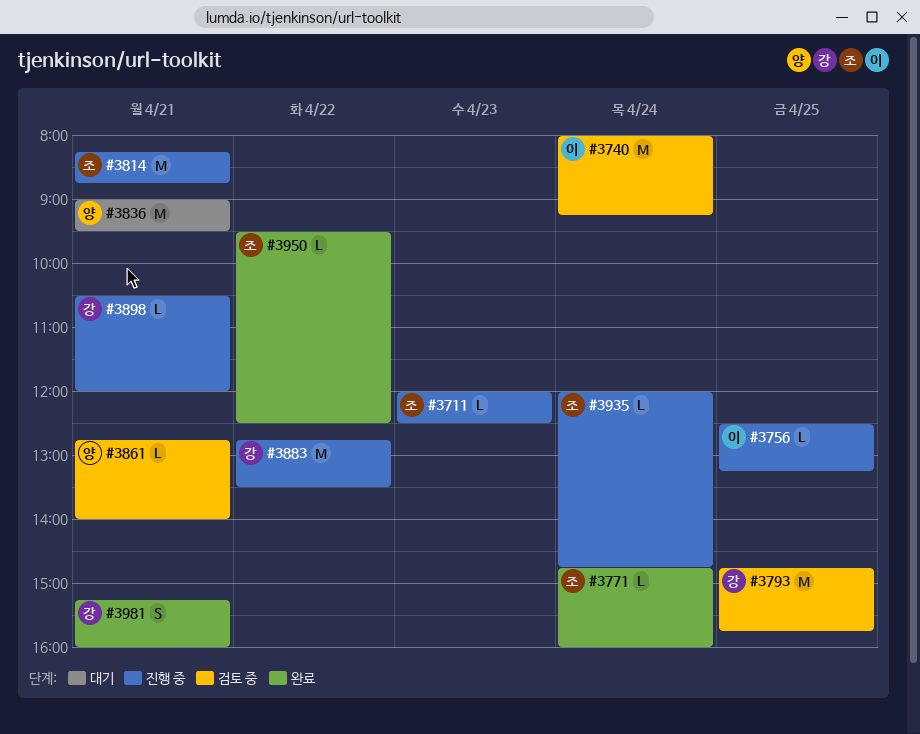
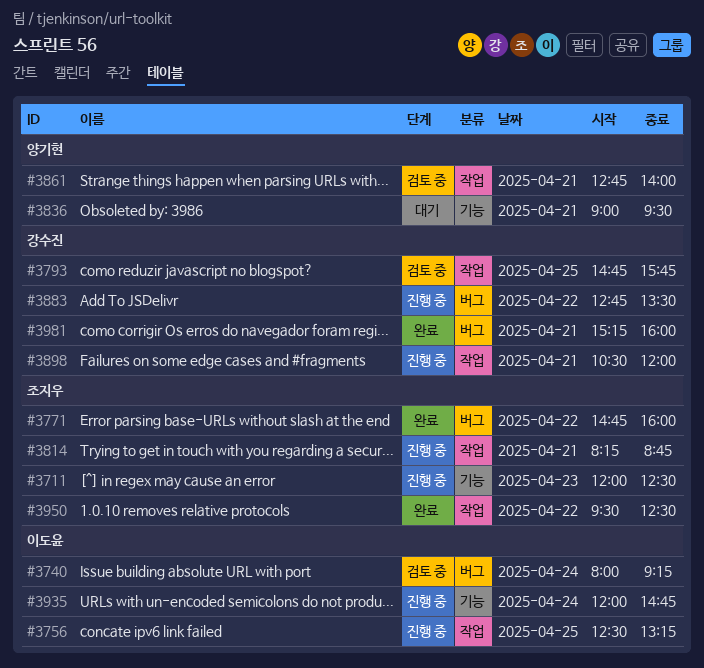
#3771, day: Apr 24 -> Apr 22
#3935, owner: 조지우 -> 이도윤

